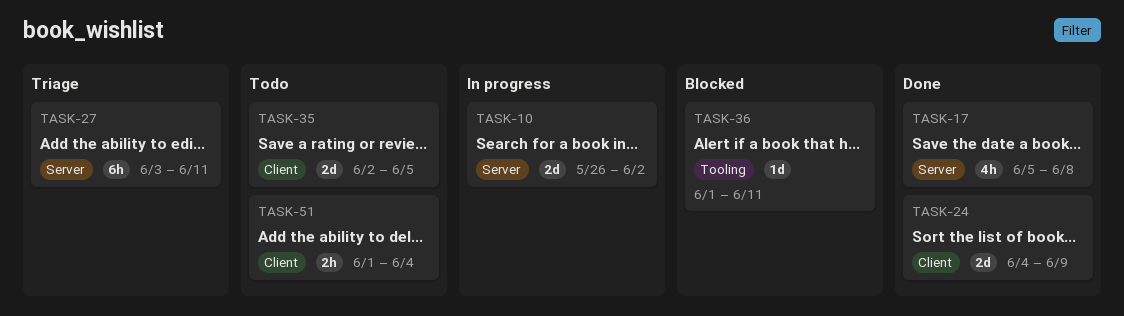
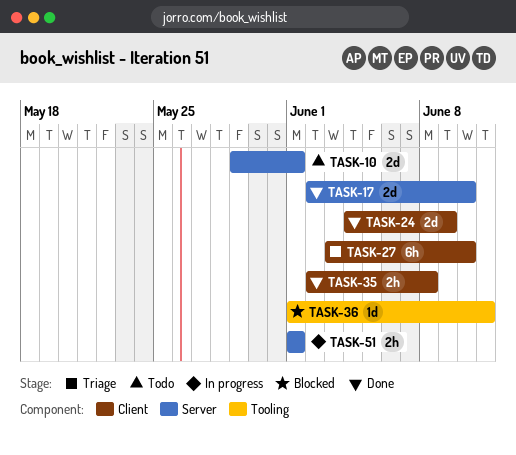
TASK-10, status: In progress -> Todo
TASK-10, start: May 26 -> May 29
TASK-10, due: Jun 2 -> Jun 1
TASK-17, estimate: 4h -> 2d
TASK-17, start: Jun 5 -> Jun 2
TASK-17, due: Jun 8 -> Jun 10
TASK-27, label: Server -> Client
TASK-27, due: Jun 11 -> Jun 10
TASK-35, status: Todo -> Done
TASK-35, estimate: 2d -> 2h
TASK-35, due: Jun 5 -> Jun 8
TASK-51, status: Todo -> In progress
TASK-51, label: Client -> Server
TASK-51, due: Jun 4 -> Jun 1

